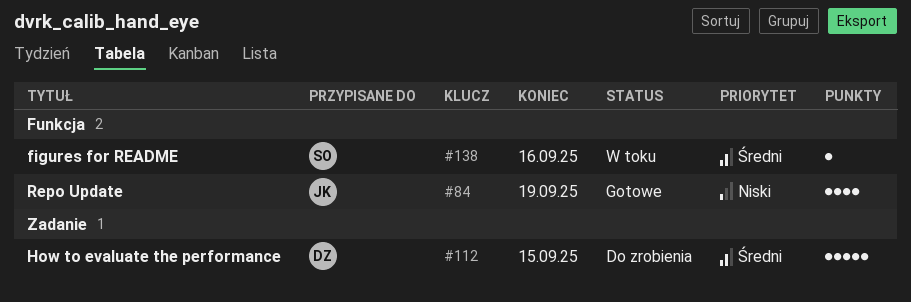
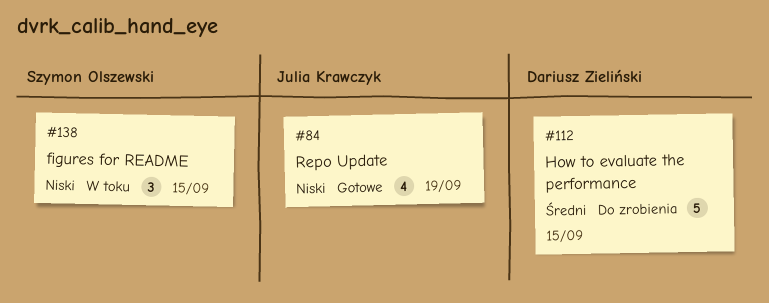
#138, priority: Średni -> Niski
#138, estimate: 1 -> 3
#138, due: Sep 16 -> Sep 15

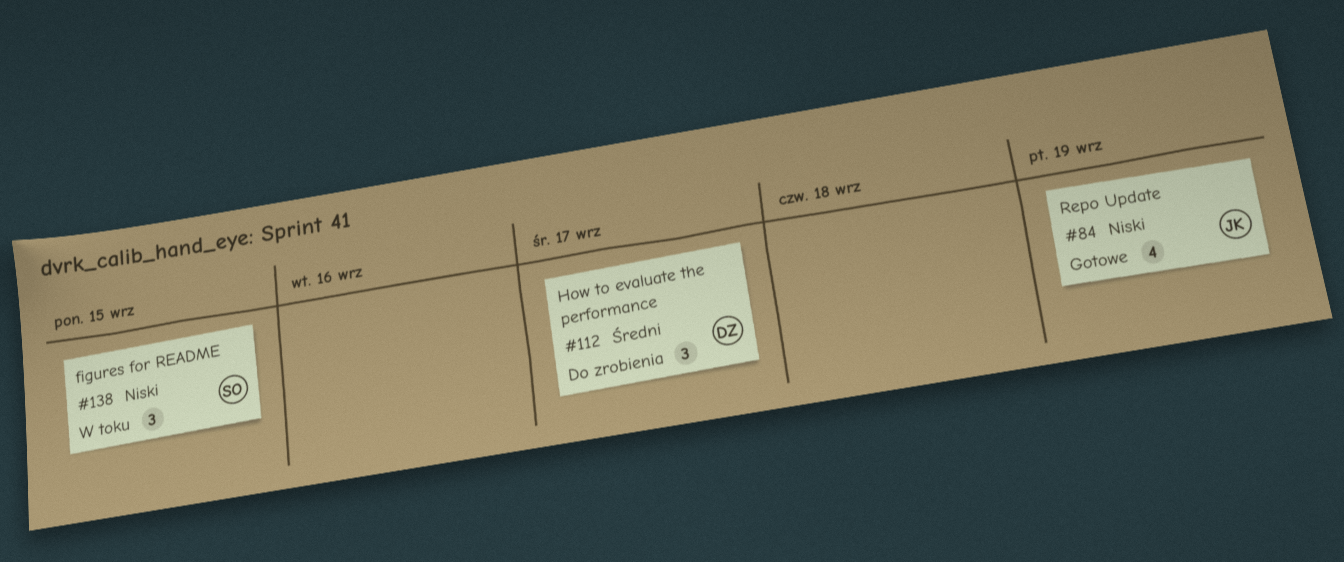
#112, estimate: 5 -> 3
#112, due: Sep 15 -> Sep 17

